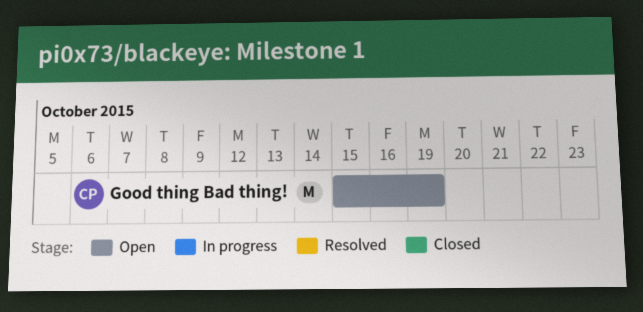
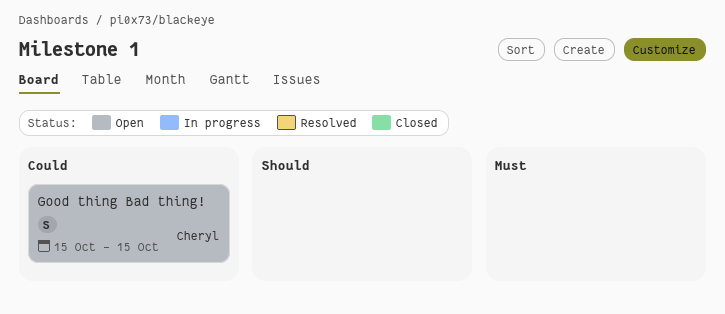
Good thing Bad thing!, estimate: M -> S
Good thing Bad thing!, due: Oct 19 -> Oct 15

